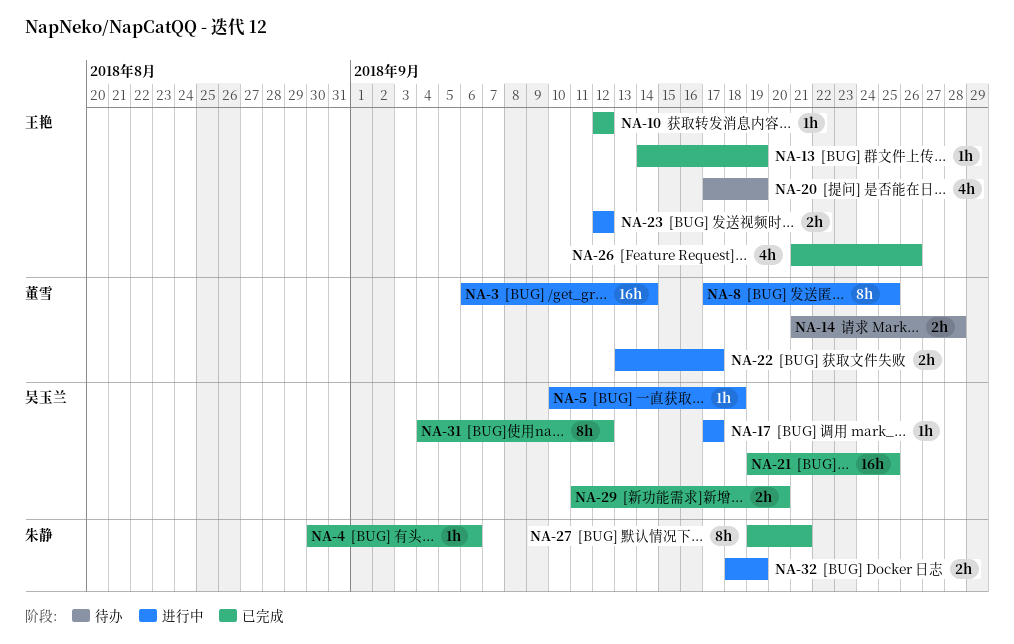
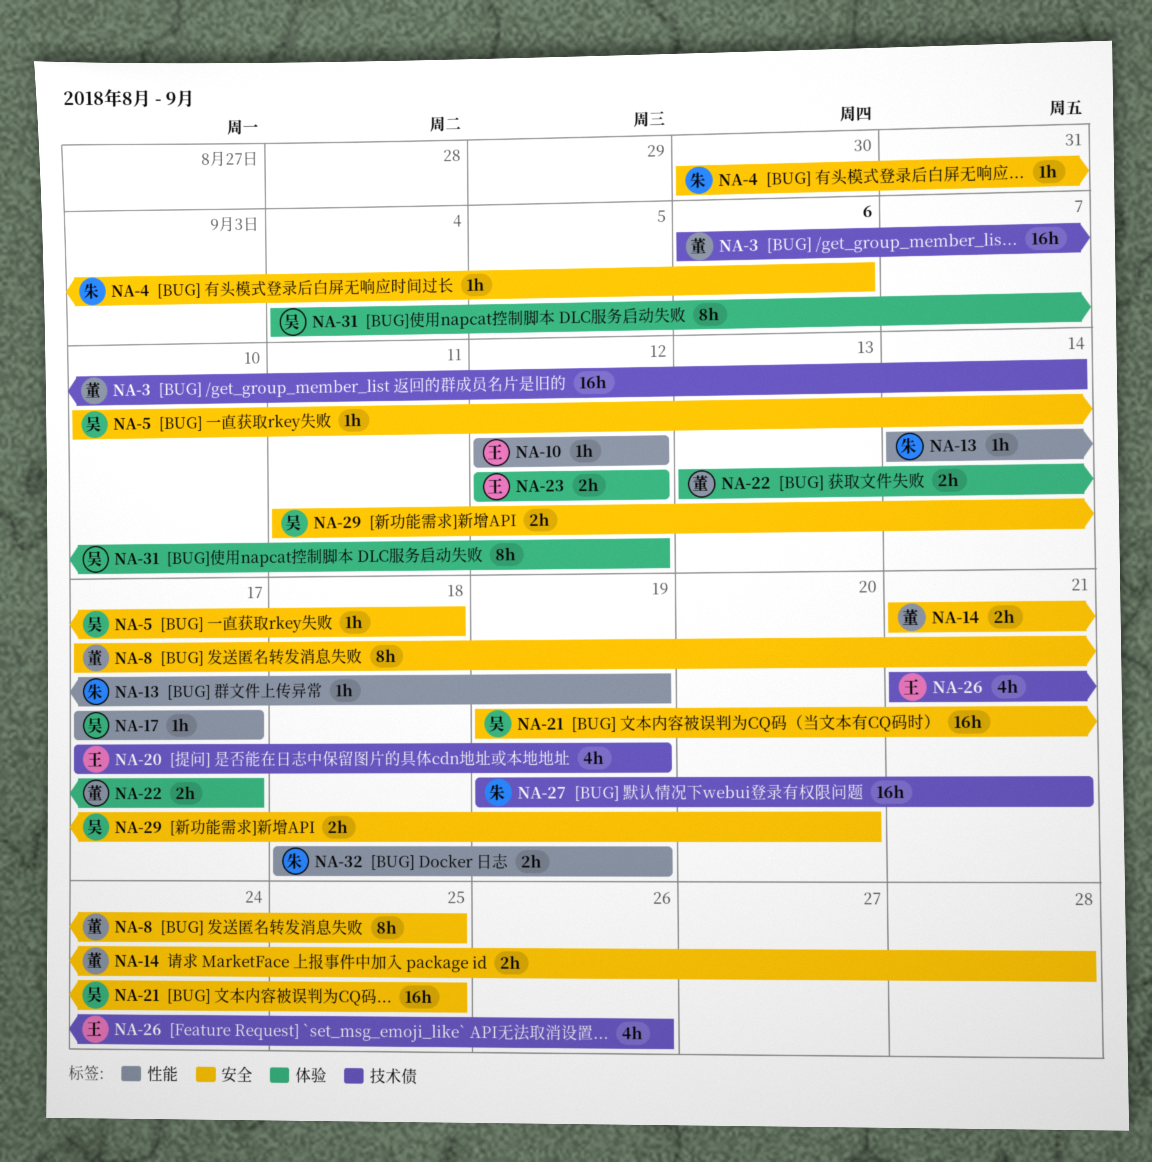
NA-13, owner: 王艳 -> 朱静
NA-27, estimate: 8h -> 16h

